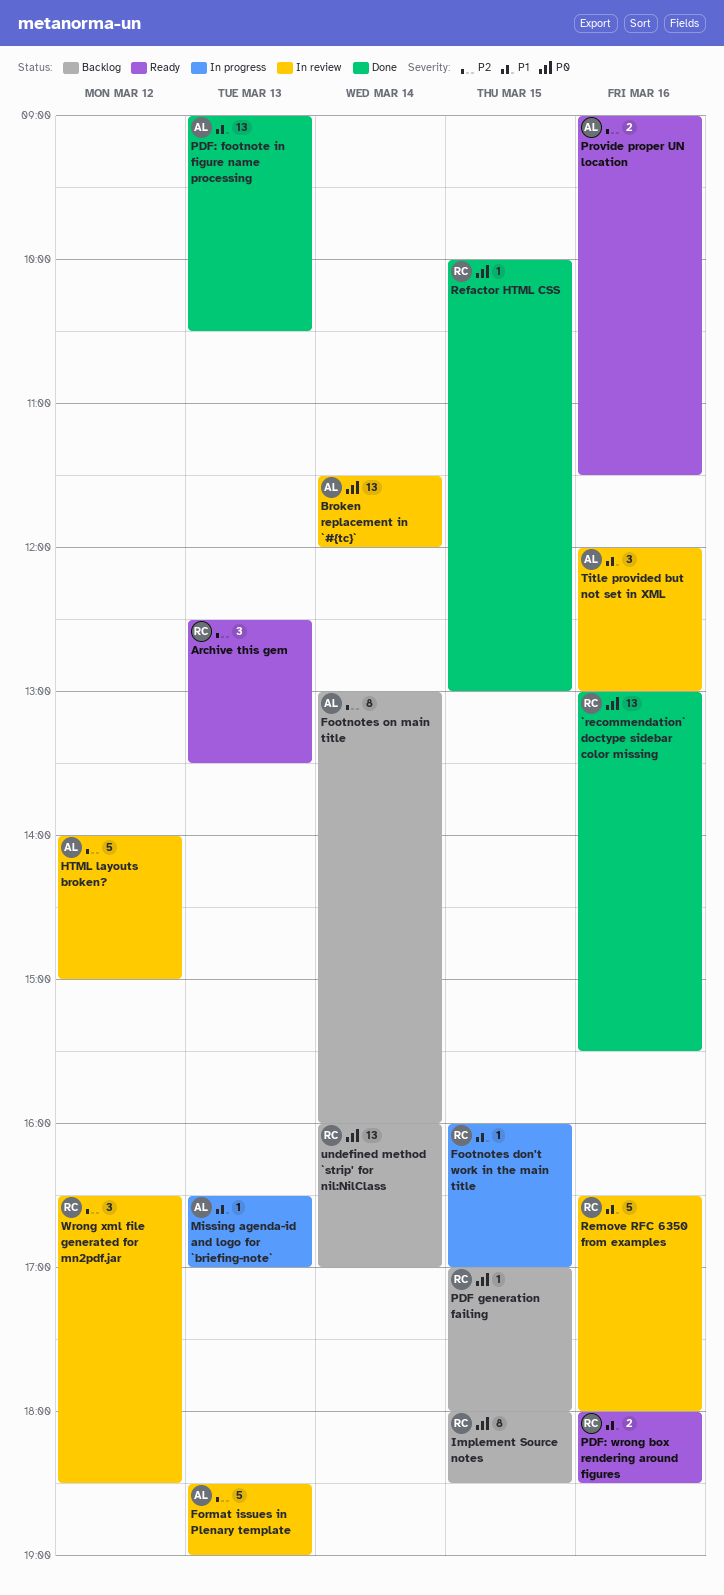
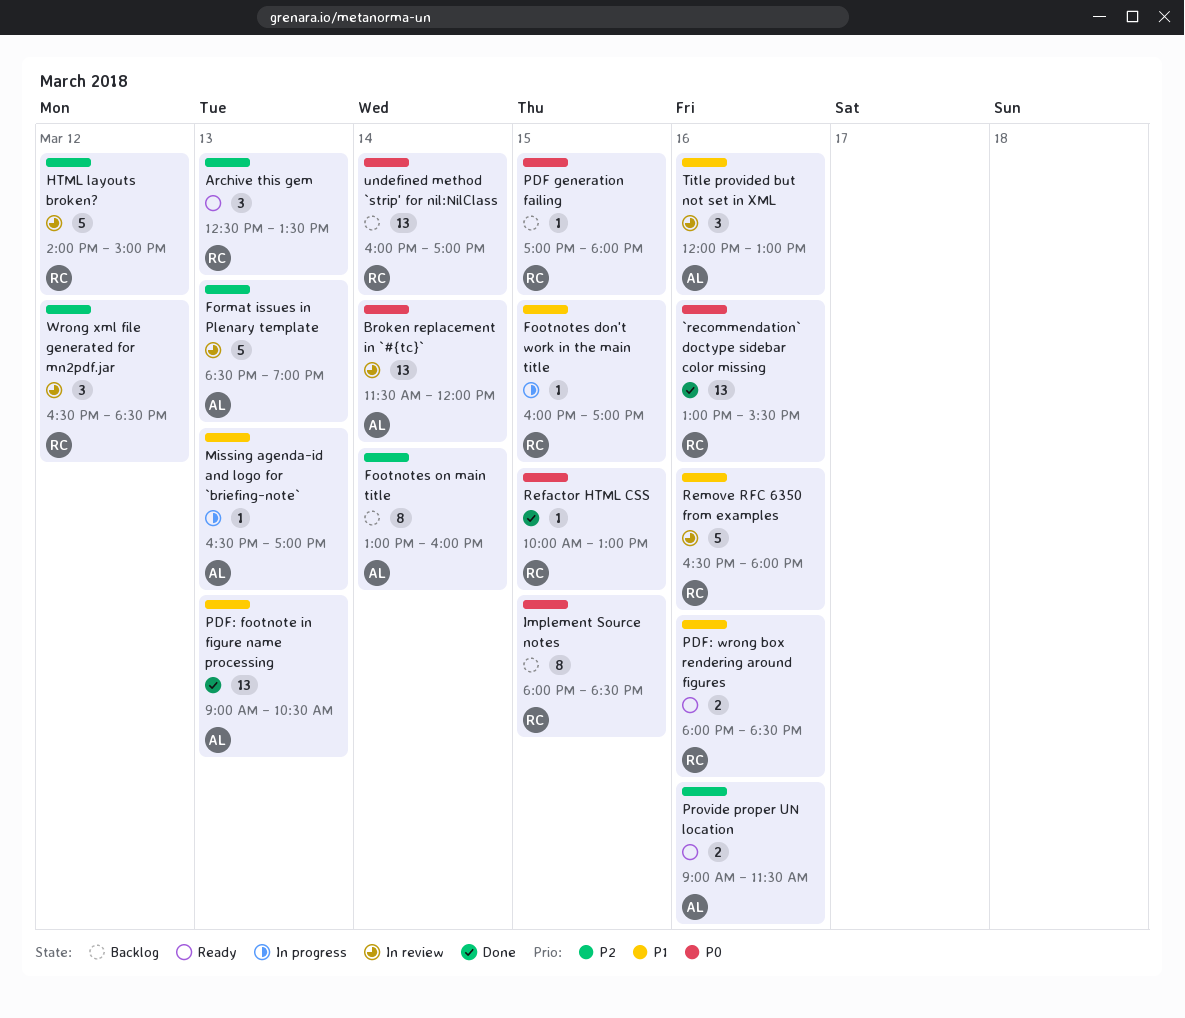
HTML layouts broken?, owner: AL -> RC

